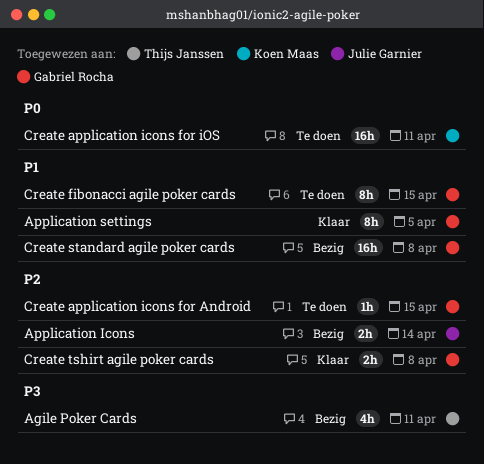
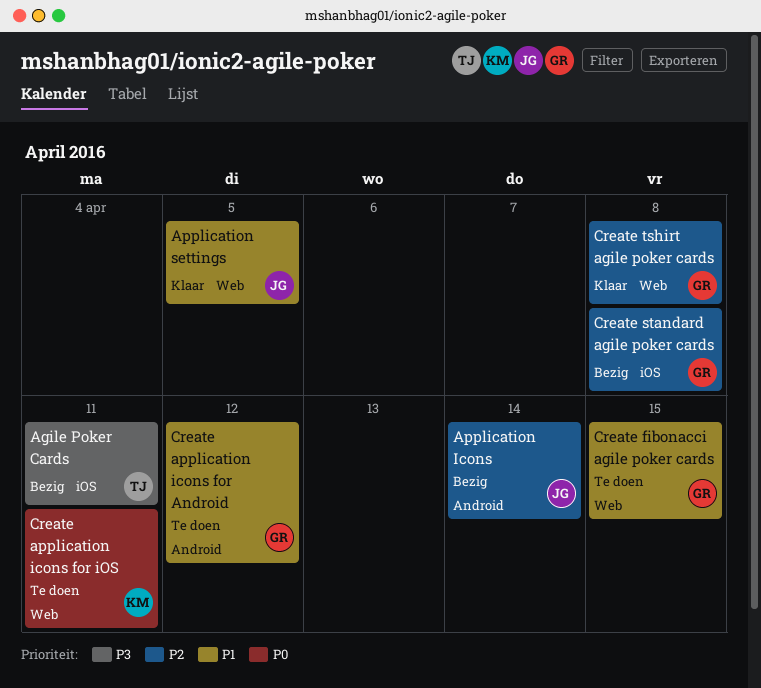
Application settings, owner: Gabriel Rocha -> Julie Garnier
Create application icons for Android, priority: P2 -> P1
Create application icons for Android, due: Apr 15 -> Apr 12
Create standard agile poker cards, priority: P1 -> P2

